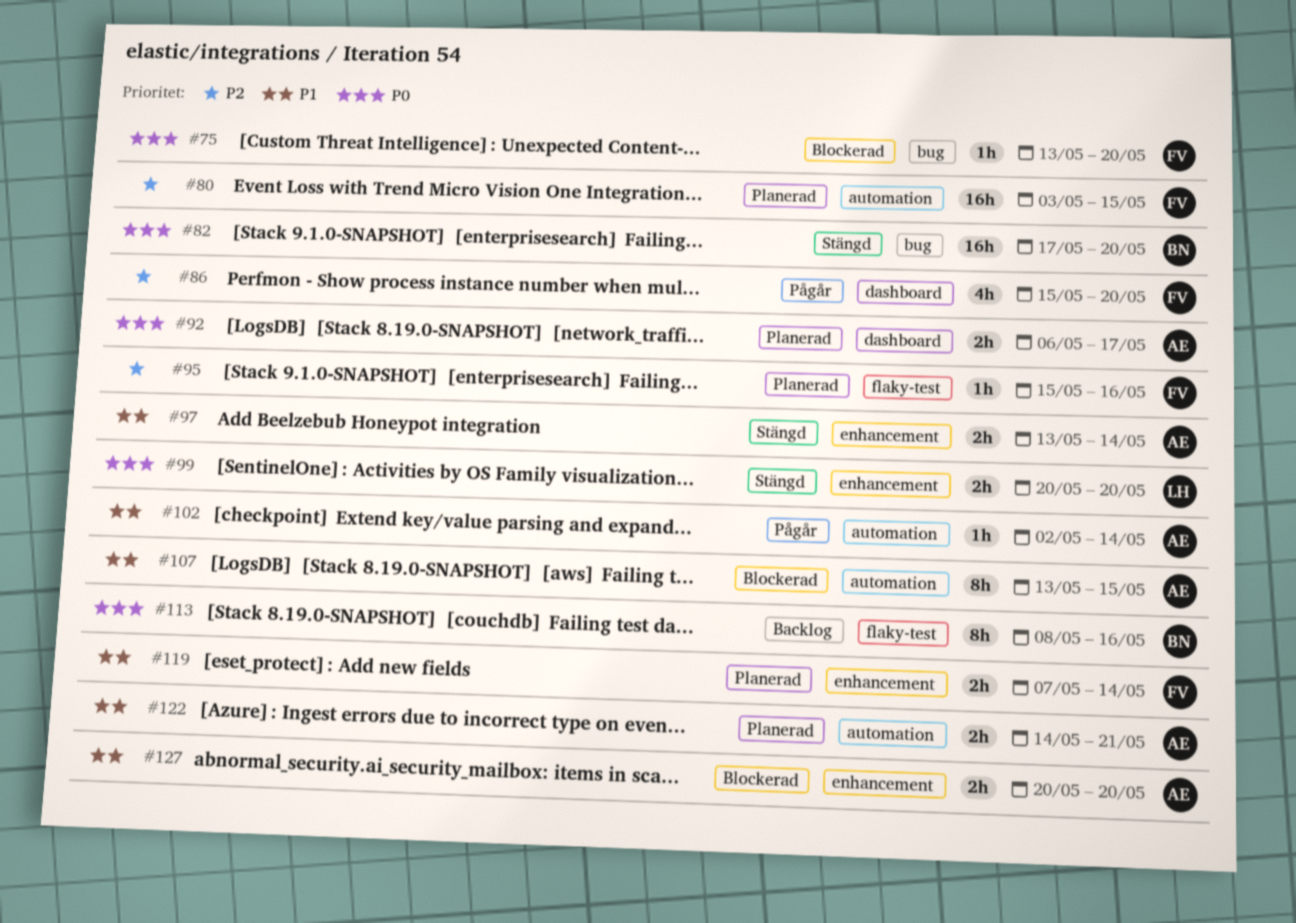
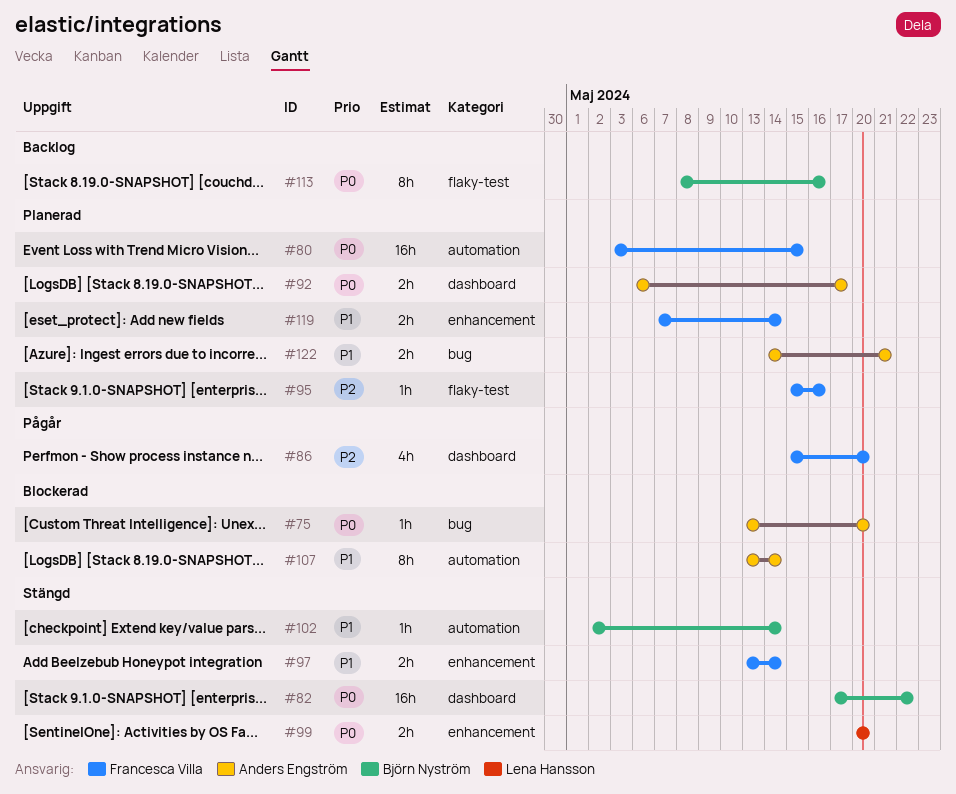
#75, owner: Francesca Villa -> Anders Engström
#80, priority: P2 -> P0
#82, label: bug -> dashboard
#82, due: May 20 -> May 22
#97, owner: Anders Engström -> Francesca Villa
#102, status: Pågår -> Stängd
#102, owner: Anders Engström -> Björn Nyström
#107, due: May 15 -> May 14
#122, label: automation -> bug
#127: present -> none

